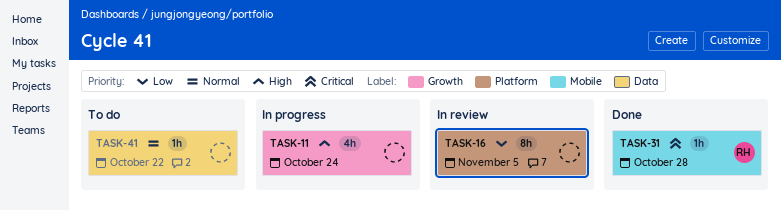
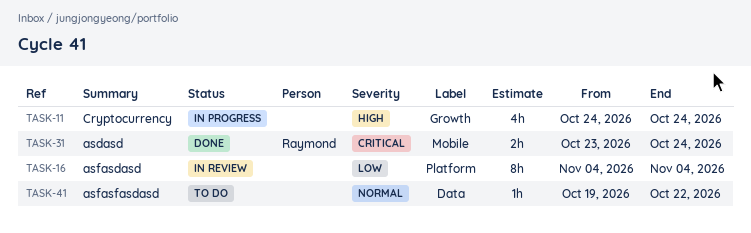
TASK-16, due: Nov 5 -> Nov 4
TASK-31, estimate: 1h -> 2h
TASK-31, due: Oct 28 -> Oct 24

